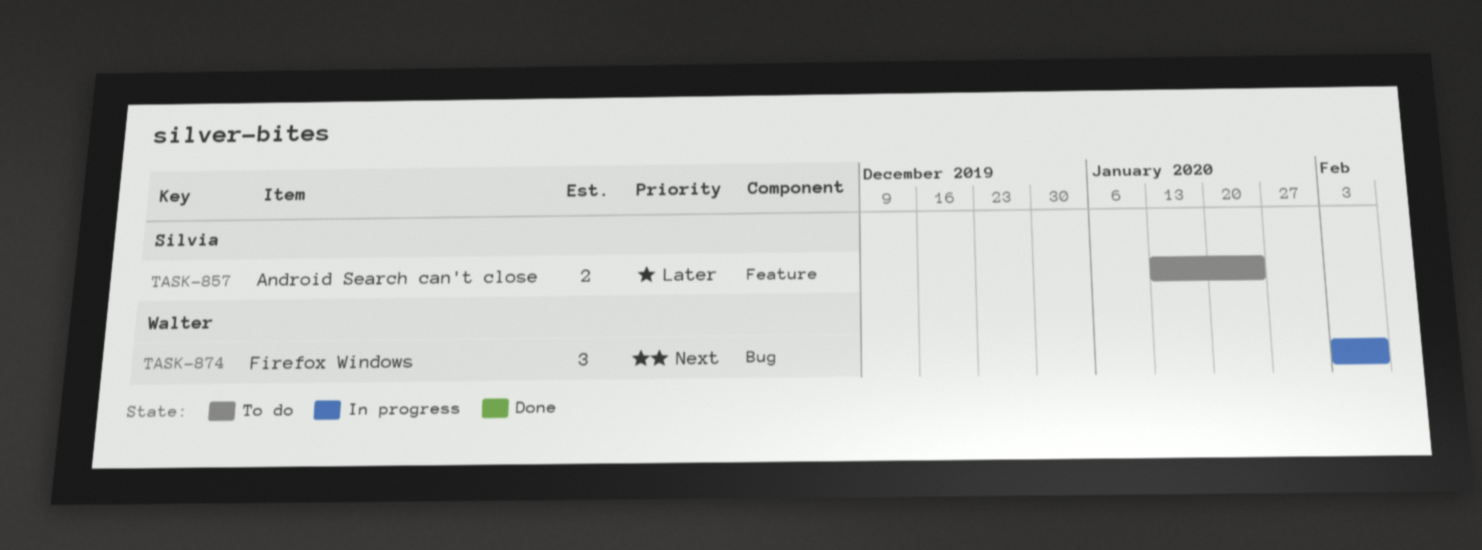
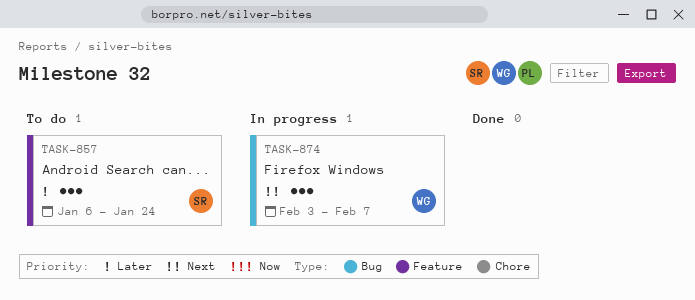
TASK-857, estimate: 2 -> 3
TASK-857, start: Jan 13 -> Jan 6

